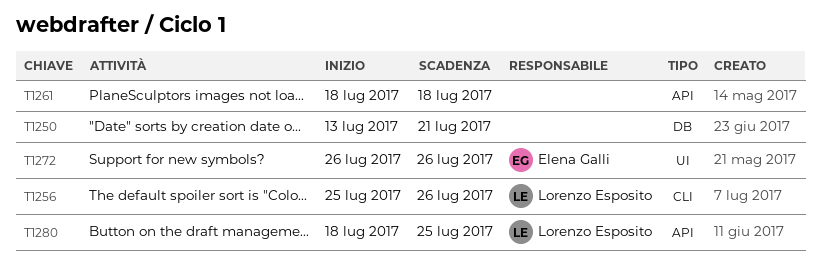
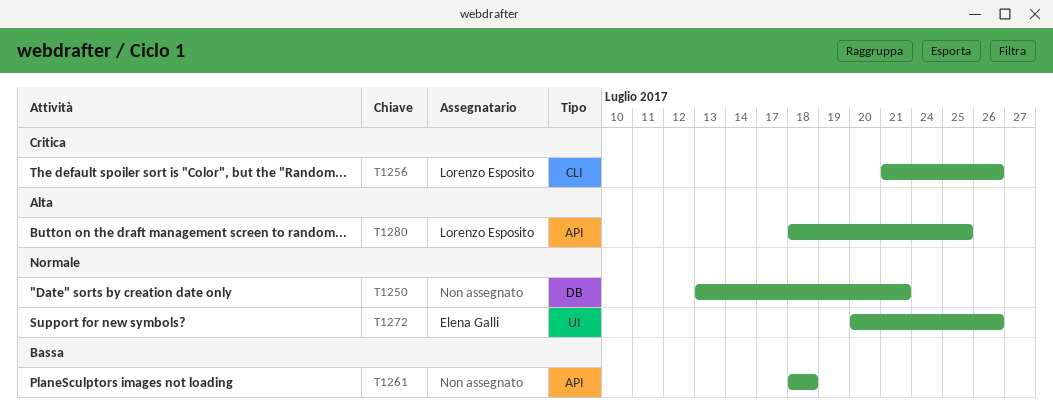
T1256, start: Jul 25 -> Jul 21
T1272, start: Jul 26 -> Jul 20

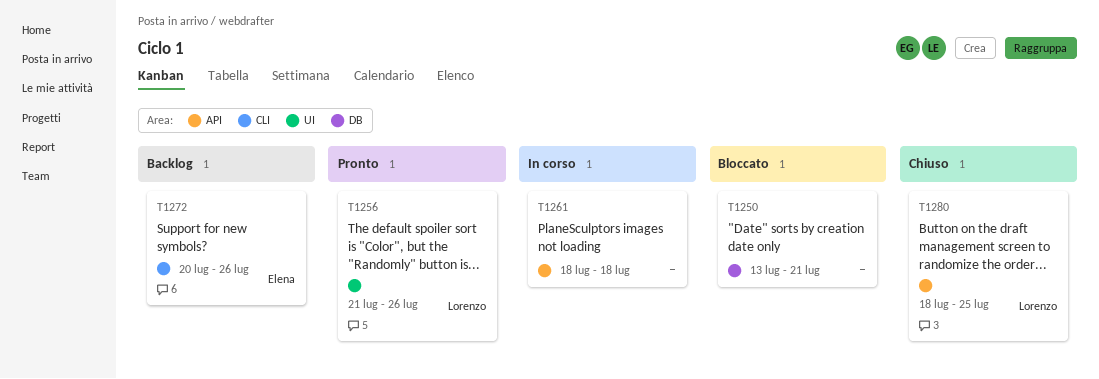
T1256, label: CLI -> UI
T1272, label: UI -> CLI

